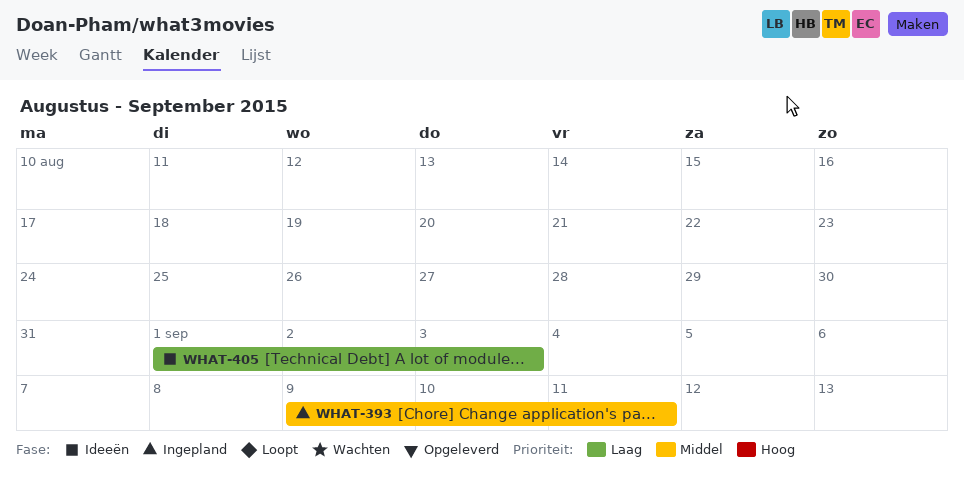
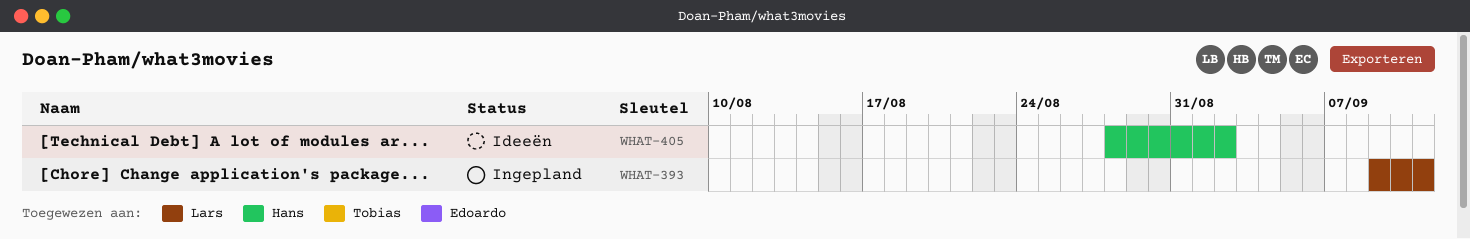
WHAT-405, start: Sep 1 -> Aug 28
WHAT-405, due: Sep 3 -> Sep 2

